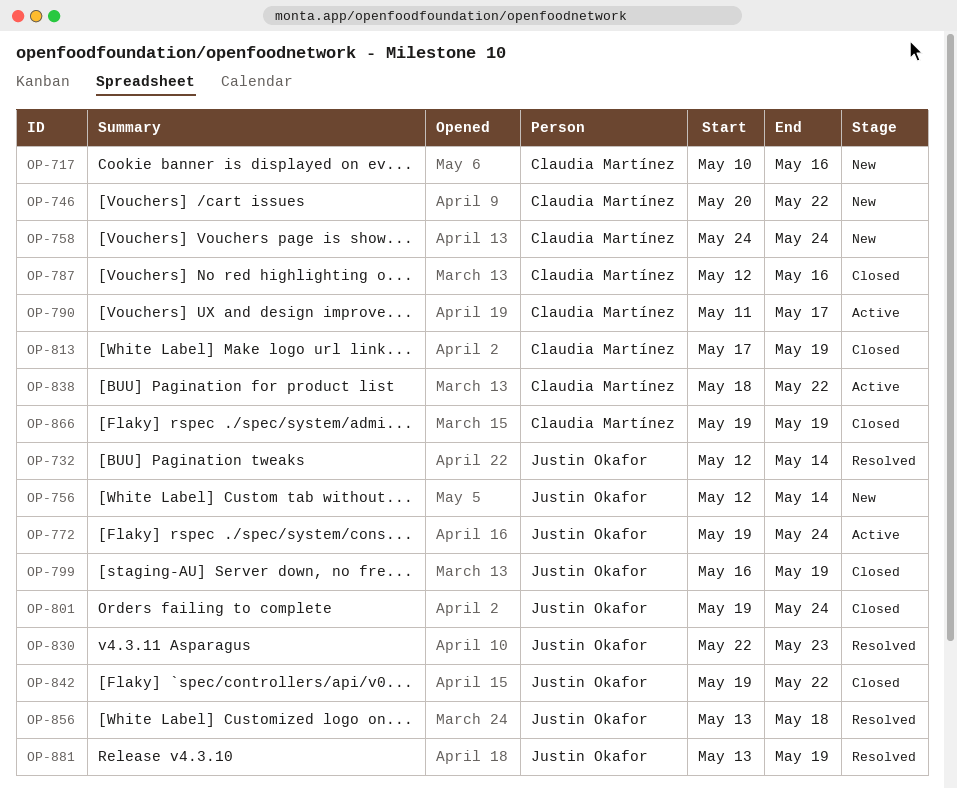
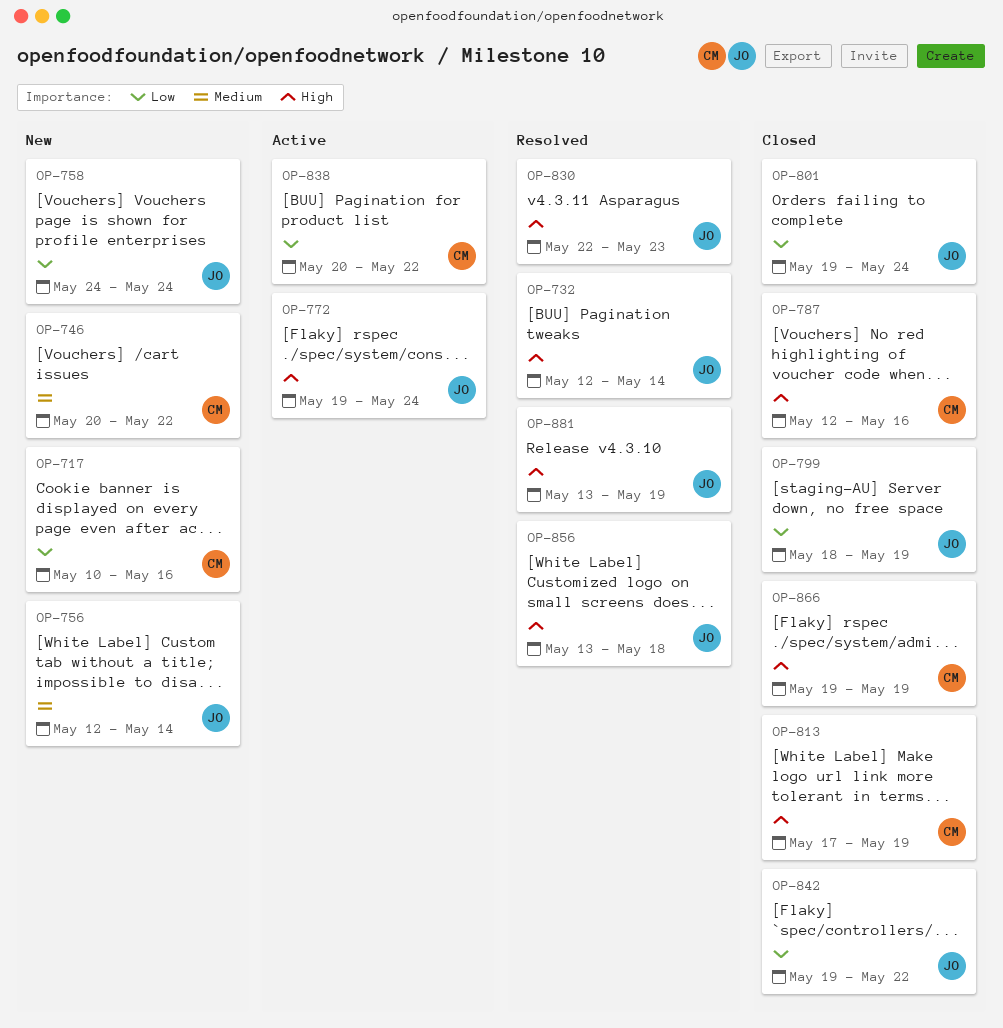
OP-758, owner: Claudia Martínez -> Justin Okafor
OP-790: present -> none
OP-799, start: May 16 -> May 18
OP-838, start: May 18 -> May 20

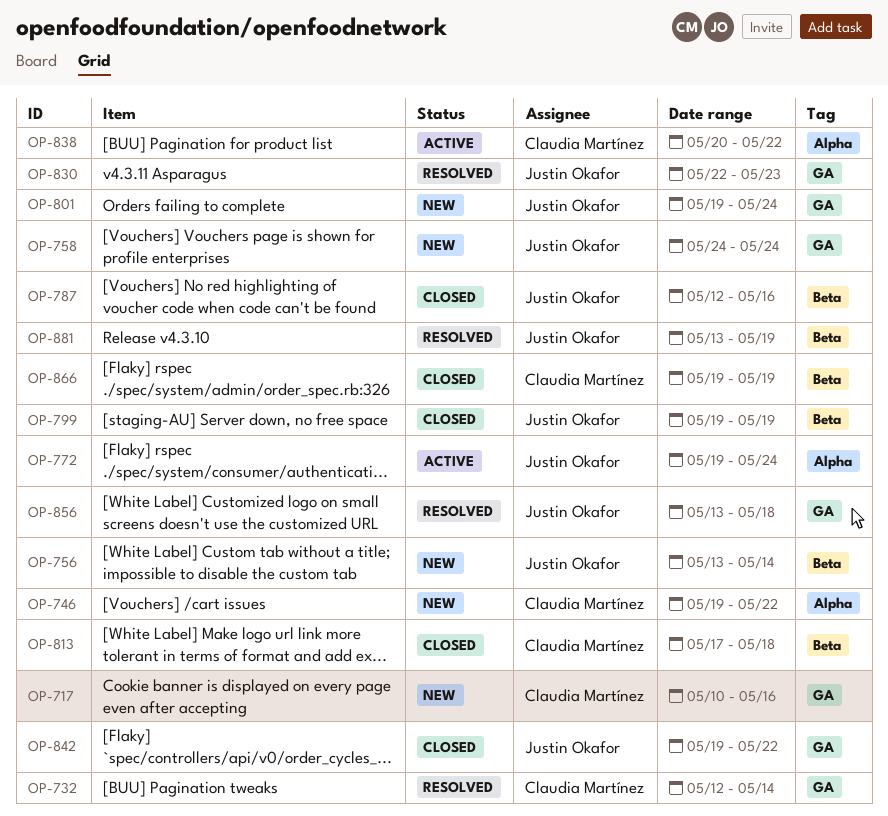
OP-732, owner: Justin Okafor -> Claudia Martínez
OP-746, start: May 20 -> May 19
OP-756, start: May 12 -> May 13
OP-787, owner: Claudia Martínez -> Justin Okafor
OP-799, start: May 18 -> May 19
OP-801, status: Closed -> New
OP-813, due: May 19 -> May 18

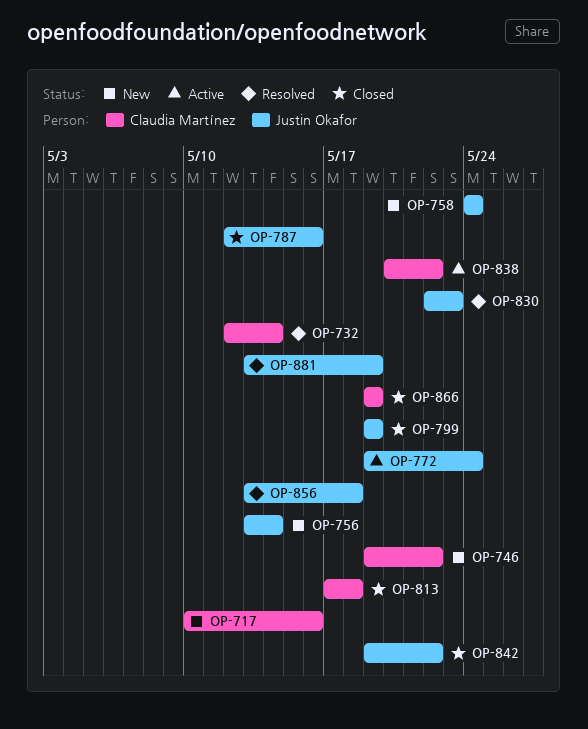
OP-801: present -> none

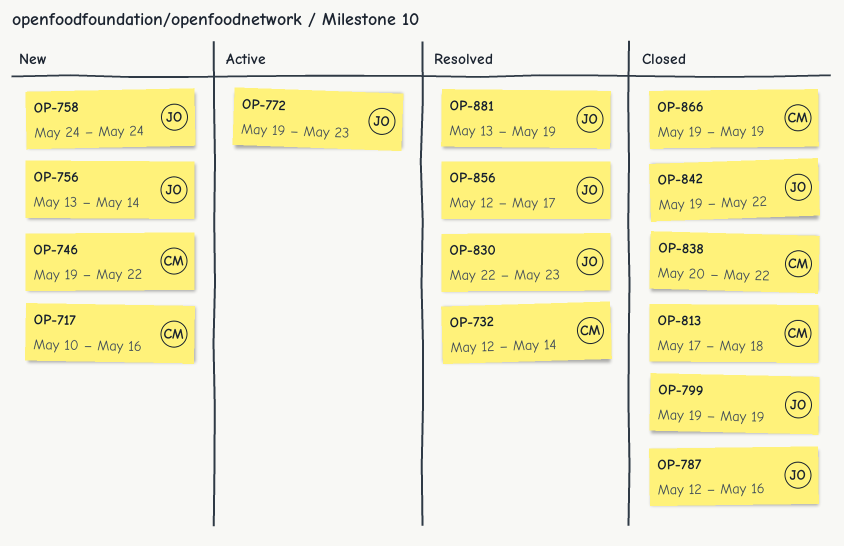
OP-772, due: May 24 -> May 23
OP-838, status: Active -> Closed
OP-856, start: May 13 -> May 12
OP-856, due: May 18 -> May 17

